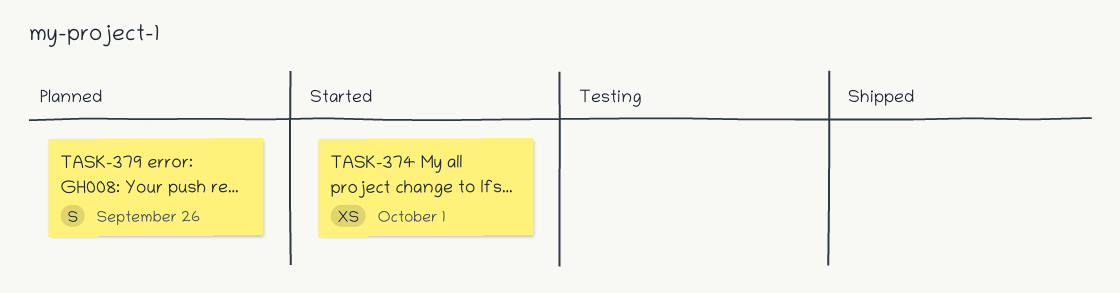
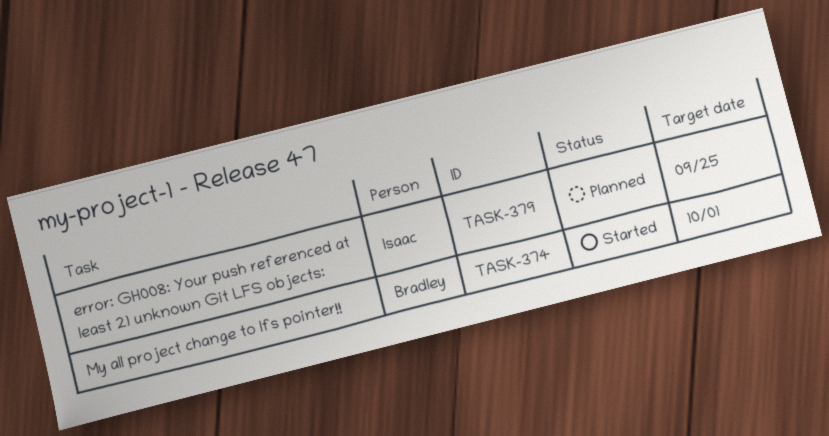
TASK-379, due: Sep 26 -> Sep 25

